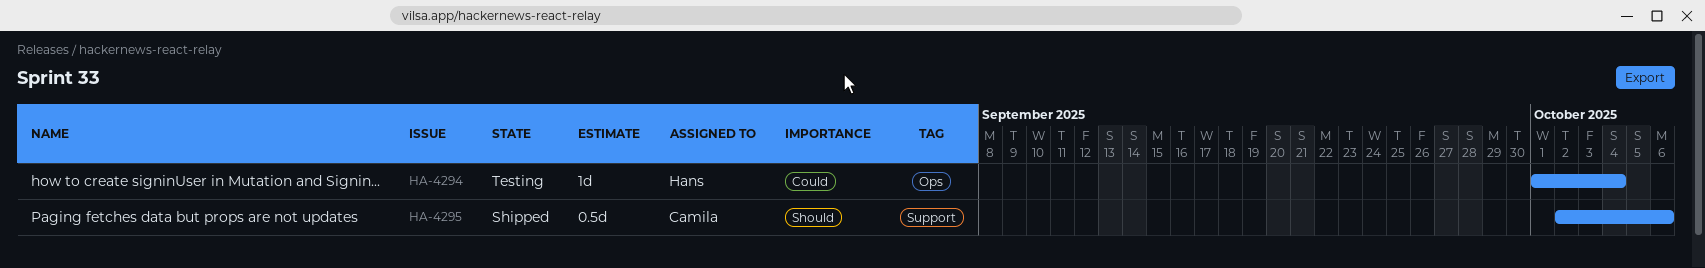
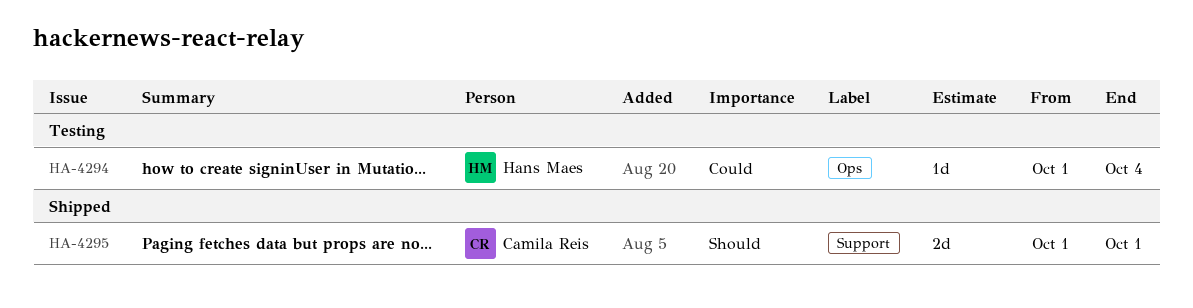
HA-4295, estimate: 0.5d -> 2d
HA-4295, start: Oct 2 -> Oct 1
HA-4295, due: Oct 6 -> Oct 1

